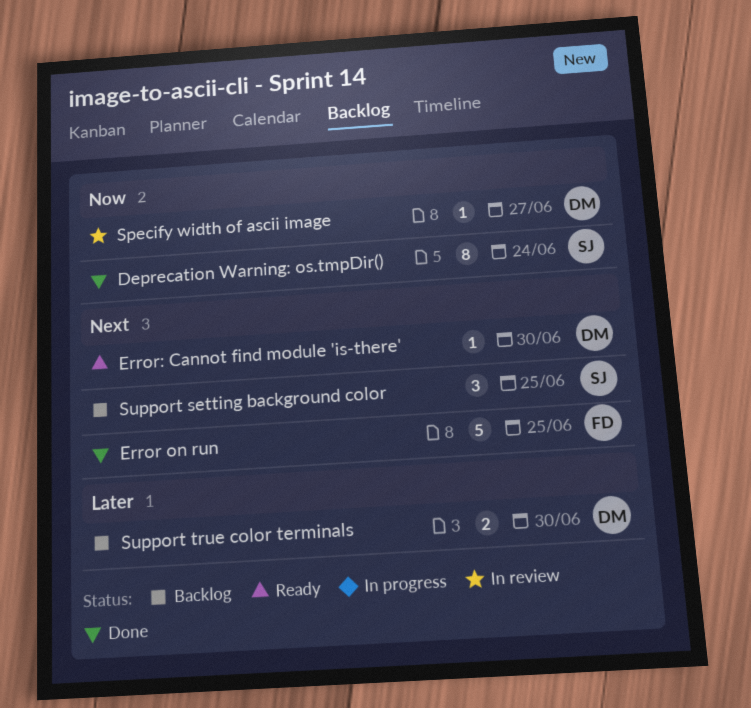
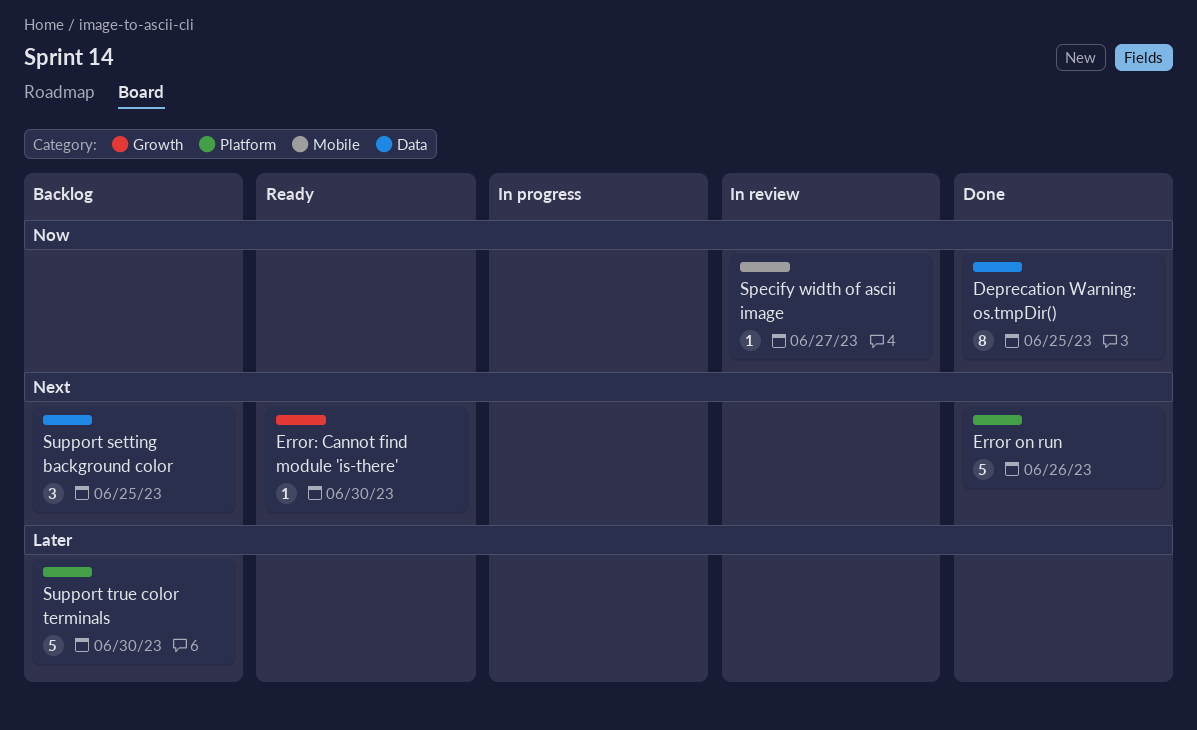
Deprecation Warning: os.tmpDir(), due: Jun 24 -> Jun 25
Error on run, due: Jun 25 -> Jun 26
Support true color terminals, estimate: 2 -> 5

